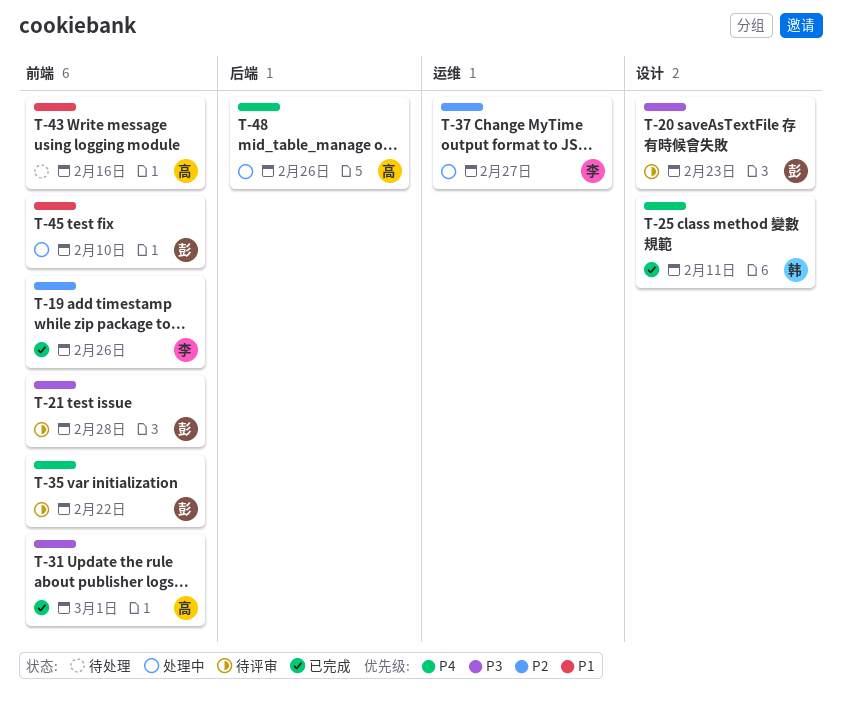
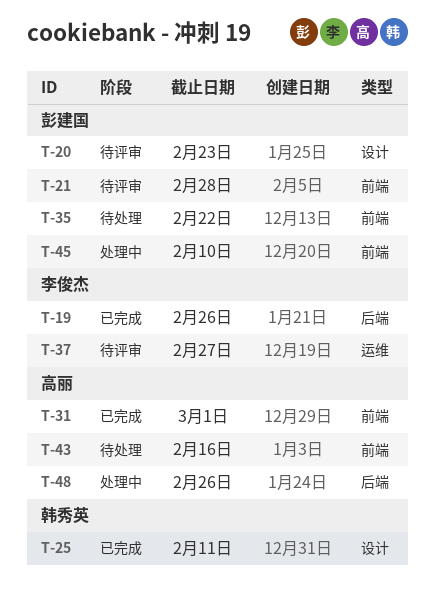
T-19, label: 前端 -> 后端
T-35, status: 待评审 -> 待处理
T-37, status: 处理中 -> 待评审

